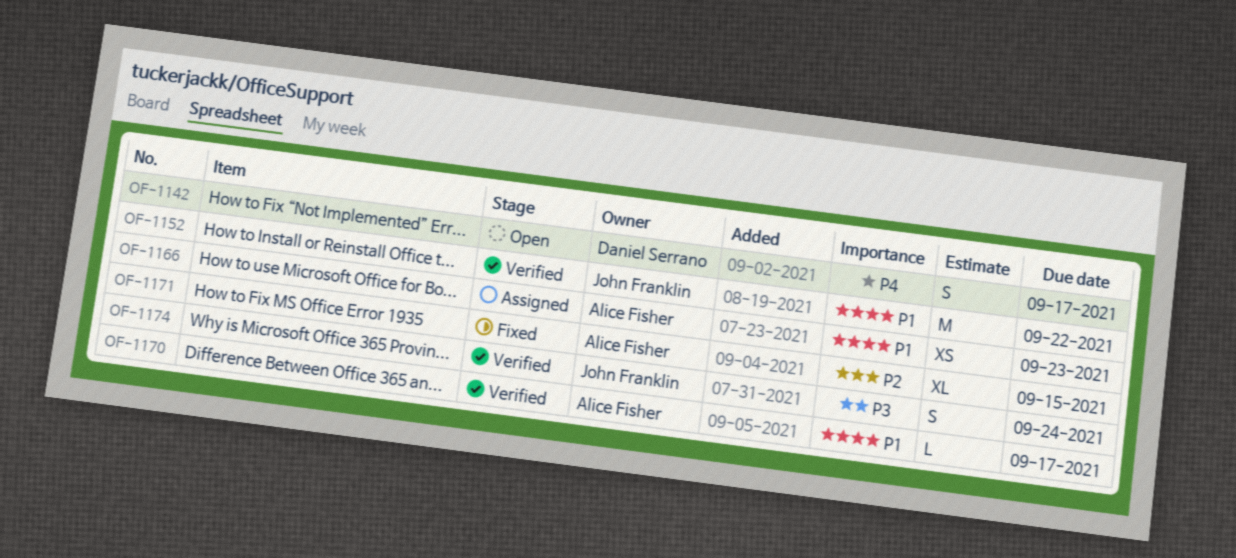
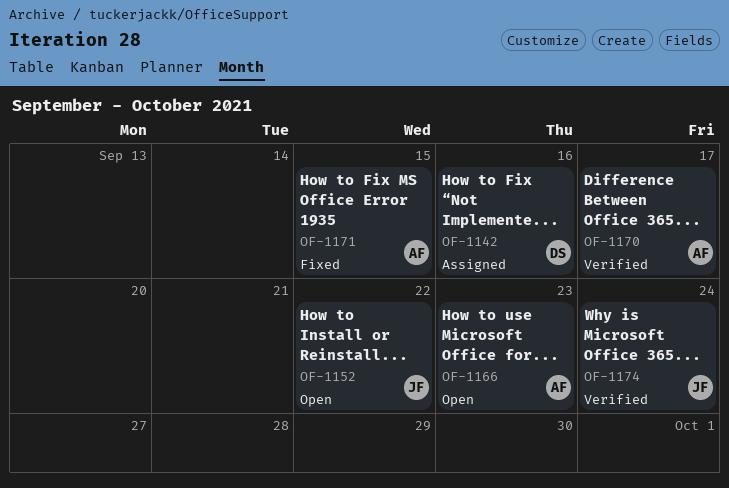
OF-1142, status: Open -> Assigned
OF-1142, due: Sep 17 -> Sep 16
OF-1152, status: Verified -> Open
OF-1166, status: Assigned -> Open

